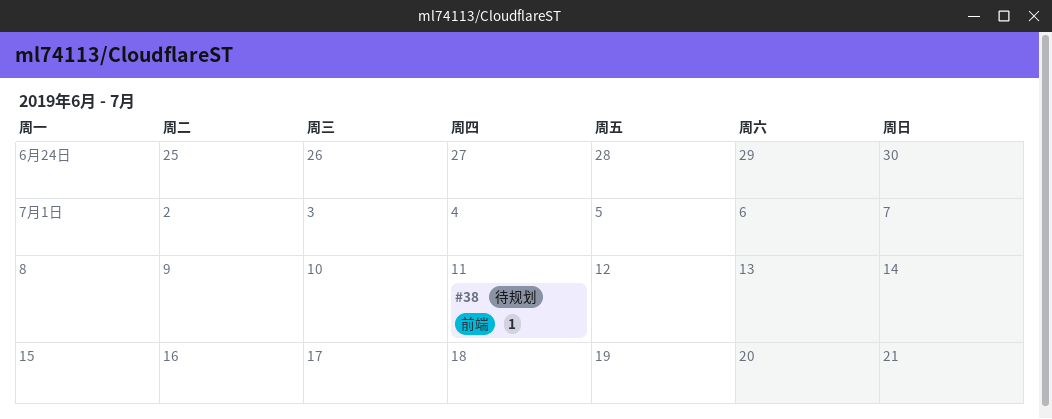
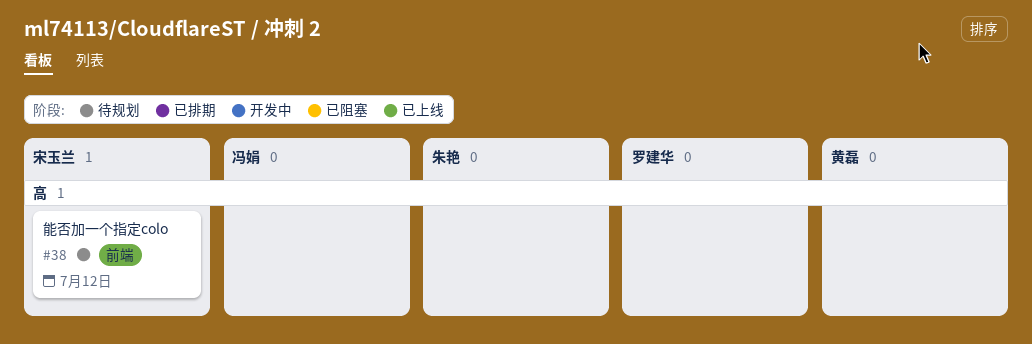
#38, due: Jul 11 -> Jul 12

